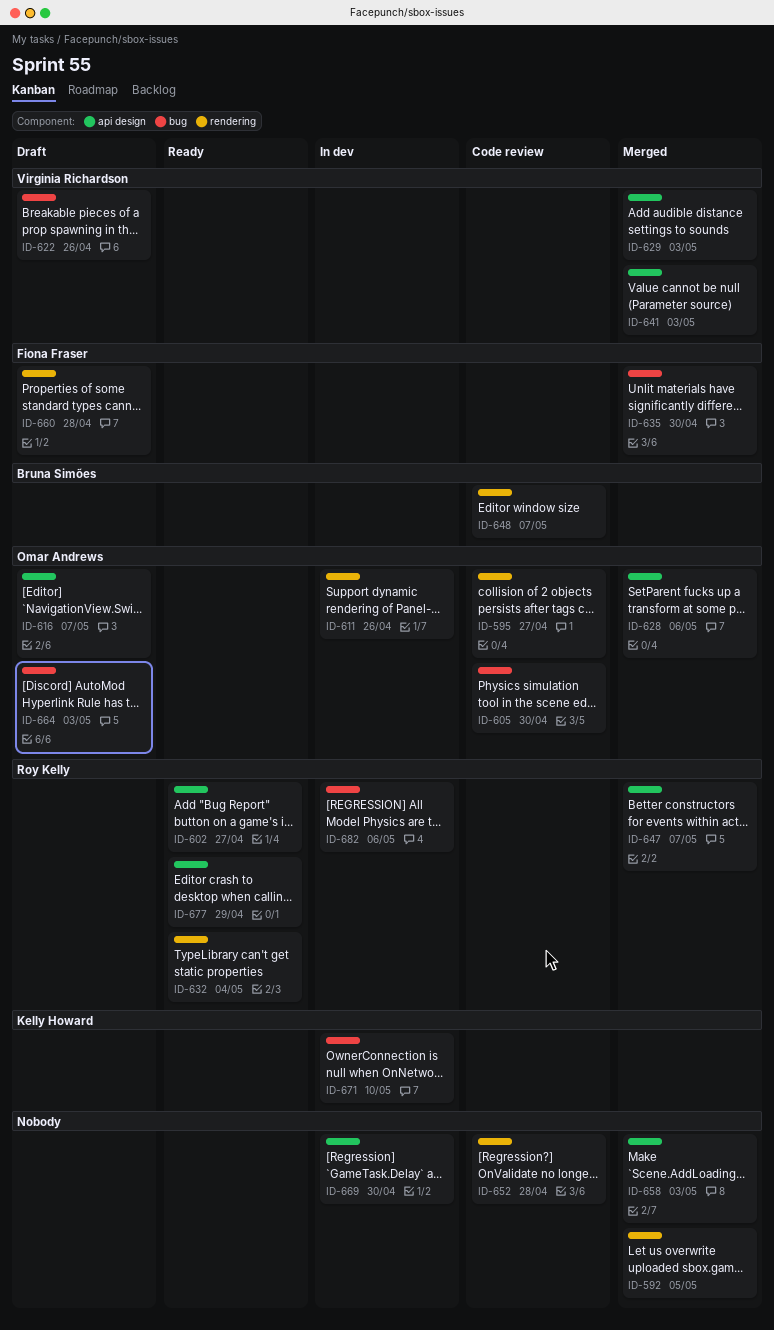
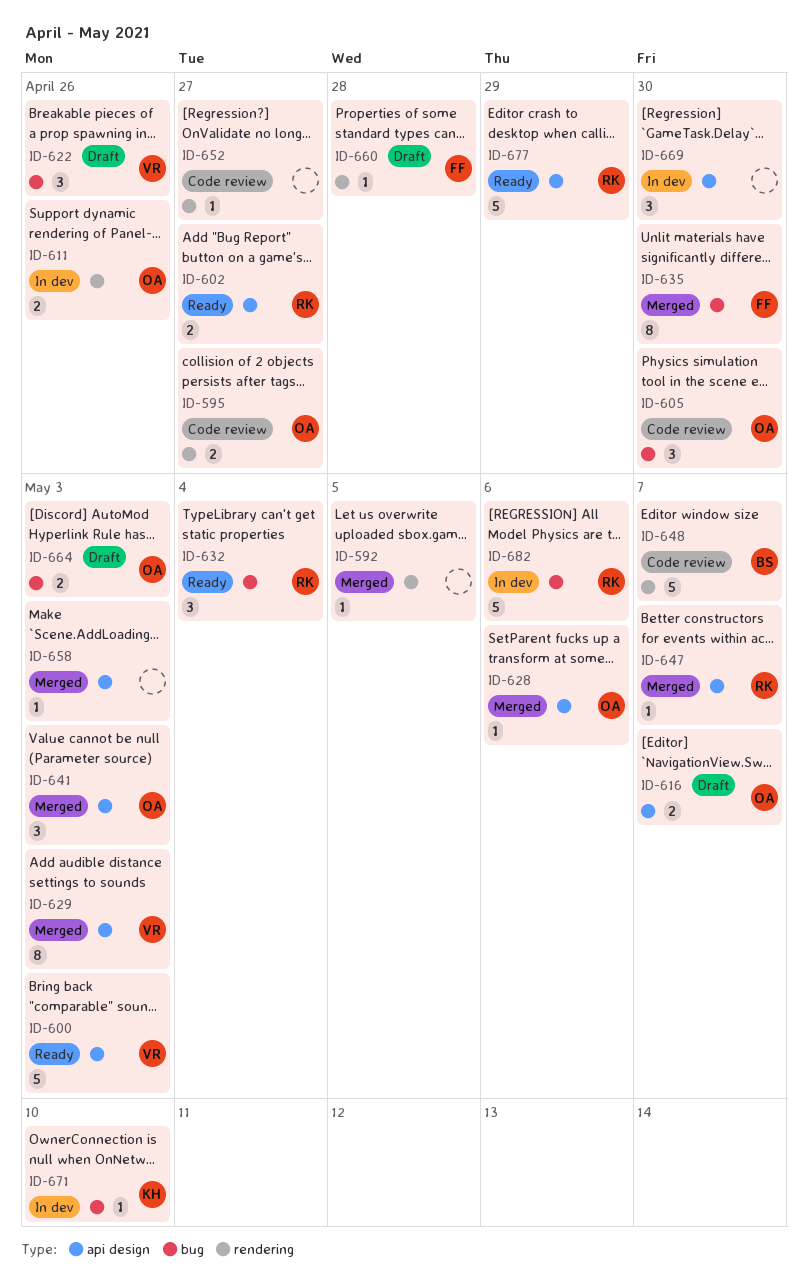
ID-600: none -> present
ID-632, label: rendering -> bug
ID-641, owner: Virginia Richardson -> Omar Andrews
ID-652, due: Apr 28 -> Apr 27

